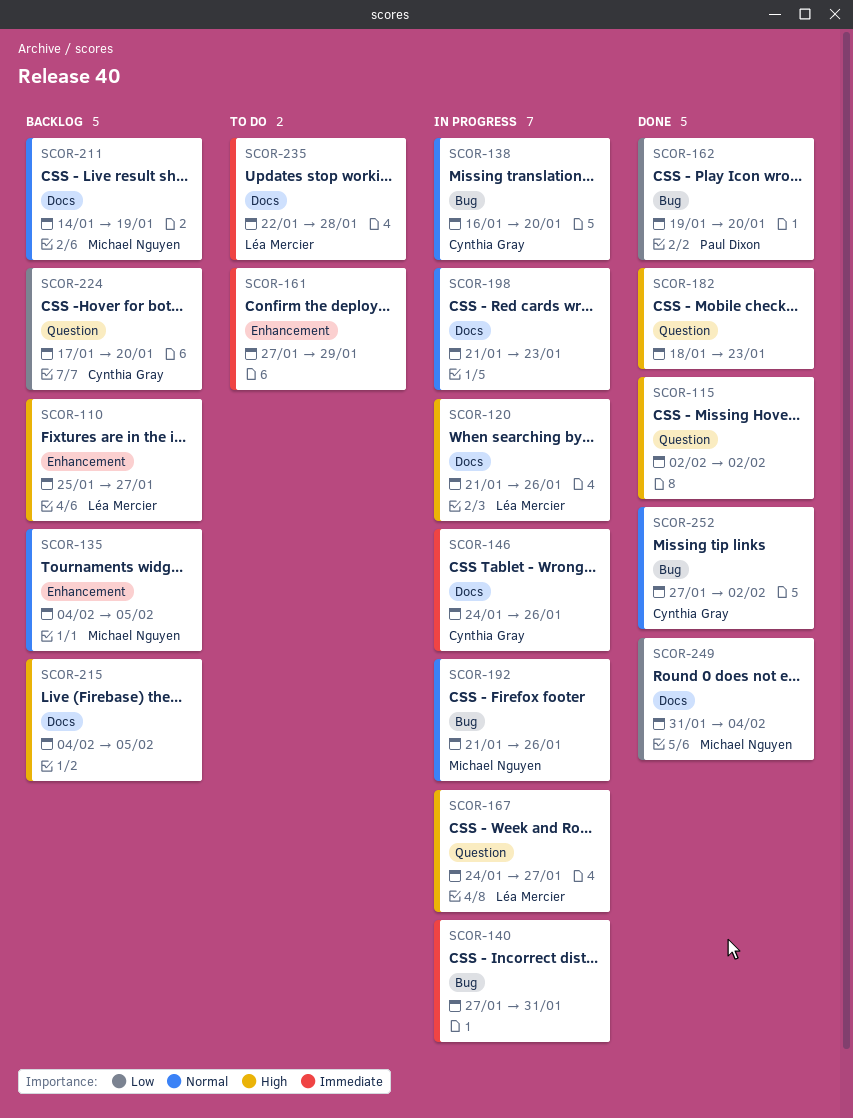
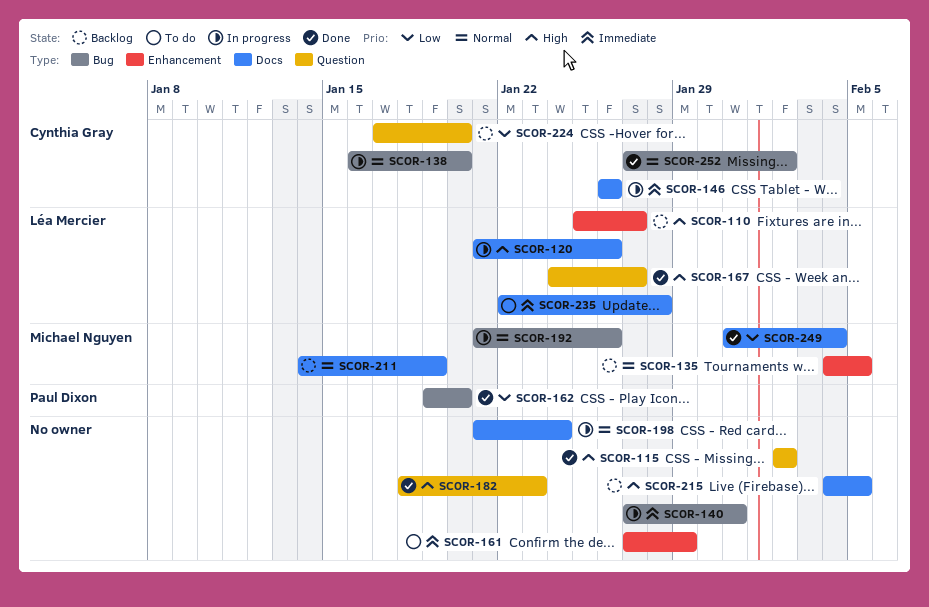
SCOR-146, start: Jan 24 -> Jan 26
SCOR-167, status: In progress -> Done
SCOR-198, due: Jan 23 -> Jan 24

